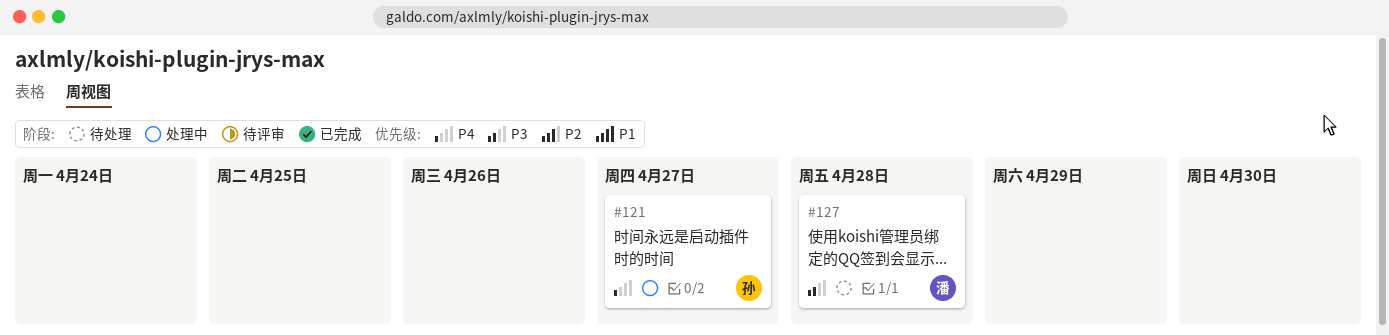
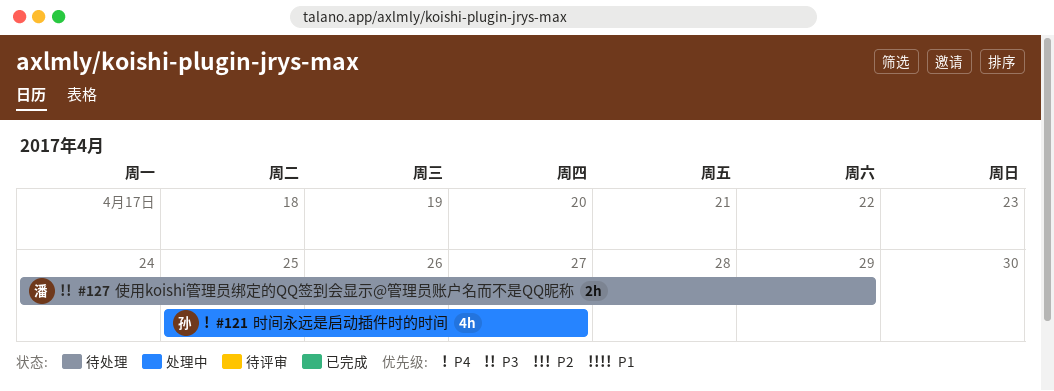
#127, due: Apr 28 -> Apr 29

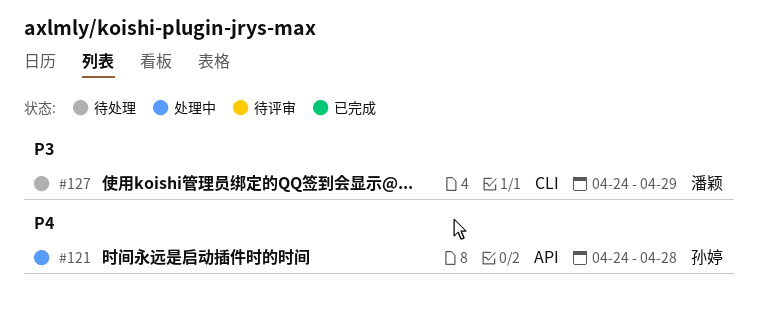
#121, start: Apr 25 -> Apr 24
#121, due: Apr 27 -> Apr 28

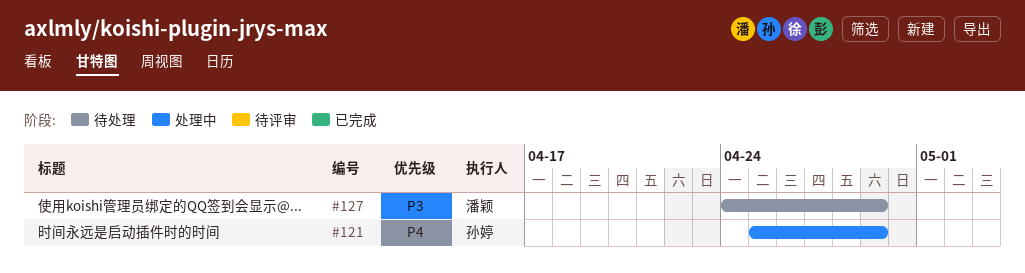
#121, start: Apr 24 -> Apr 25
#121, due: Apr 28 -> Apr 29

